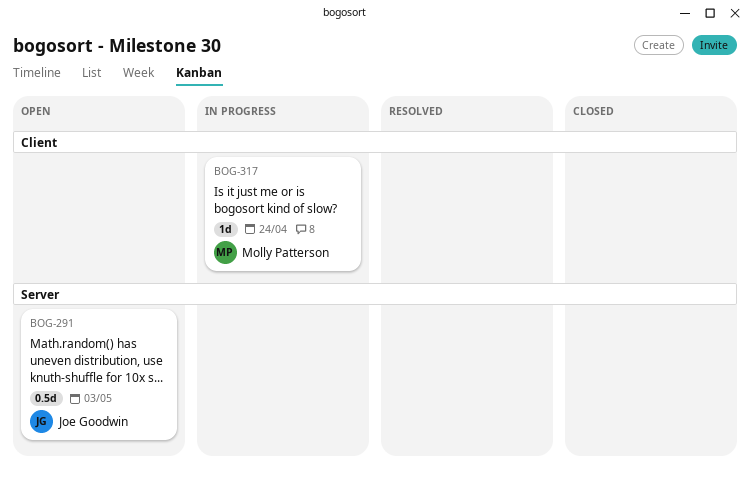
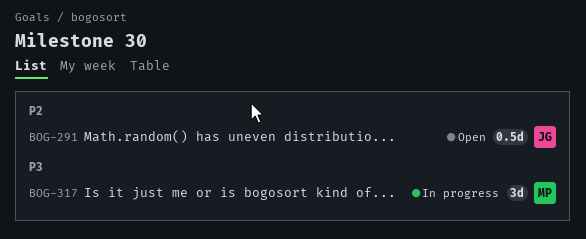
BOG-317, estimate: 1d -> 3d

